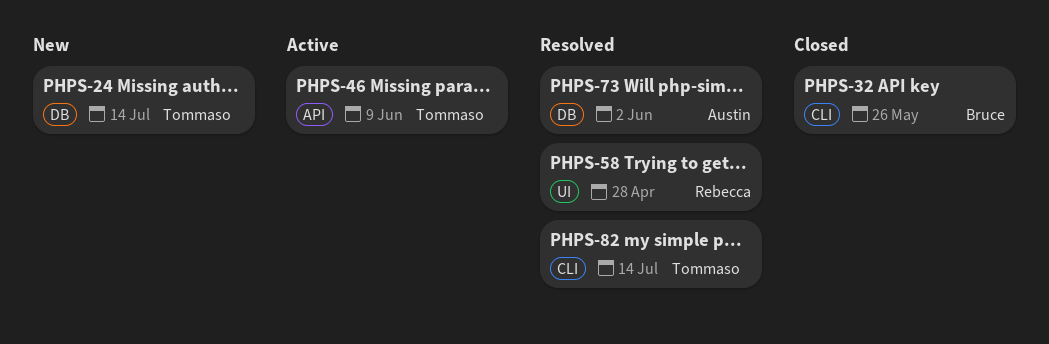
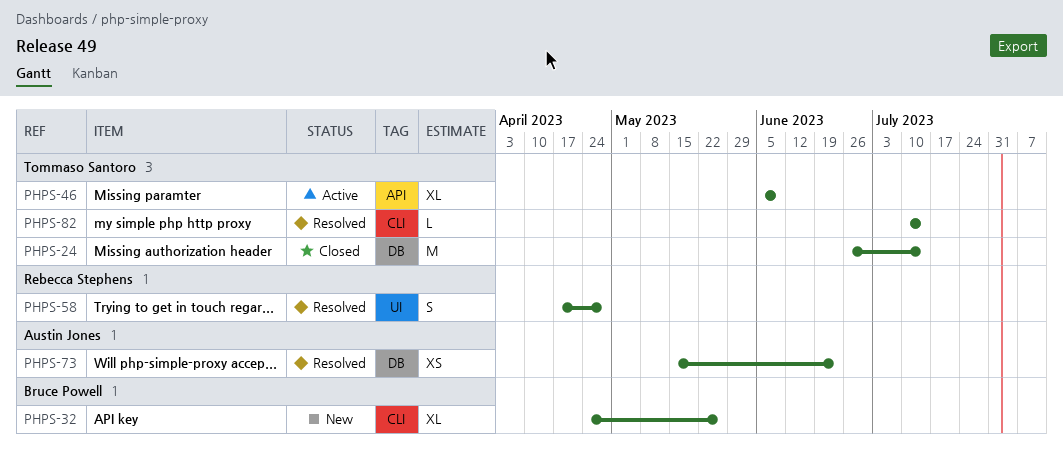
PHPS-24, status: New -> Closed
PHPS-32, status: Closed -> New
PHPS-73, due: Jun 2 -> Jun 23

